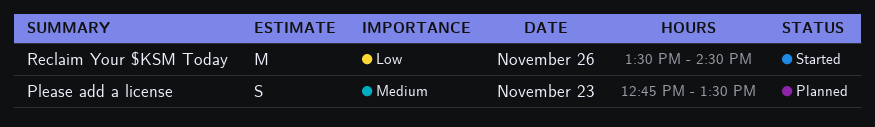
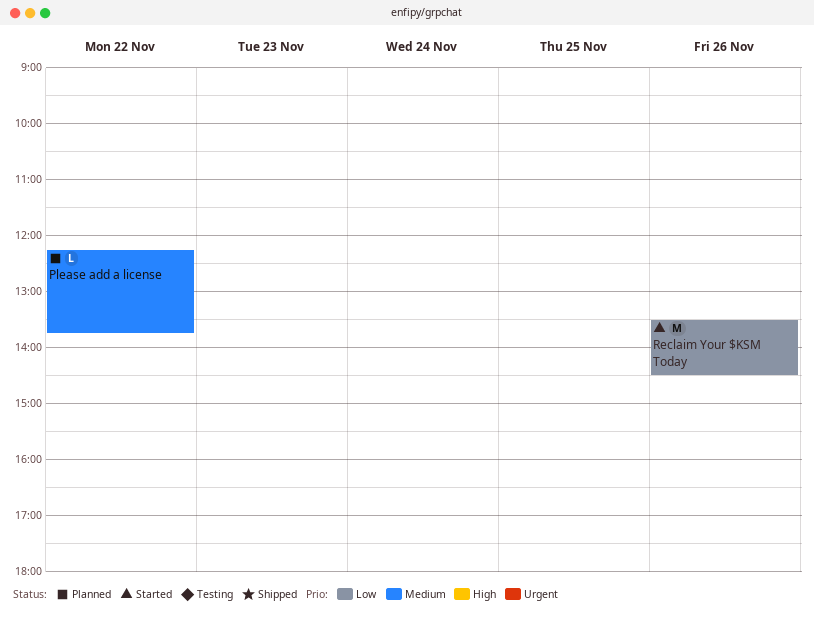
Please add a license, estimate: S -> L
Please add a license, day: Nov 23 -> Nov 22
Please add a license, begins: 12:45 -> 12:15
Please add a license, ends: 13:30 -> 13:45

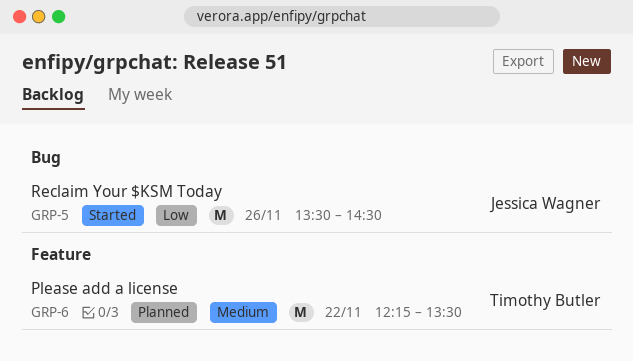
Please add a license, estimate: L -> M
Please add a license, ends: 13:45 -> 13:30

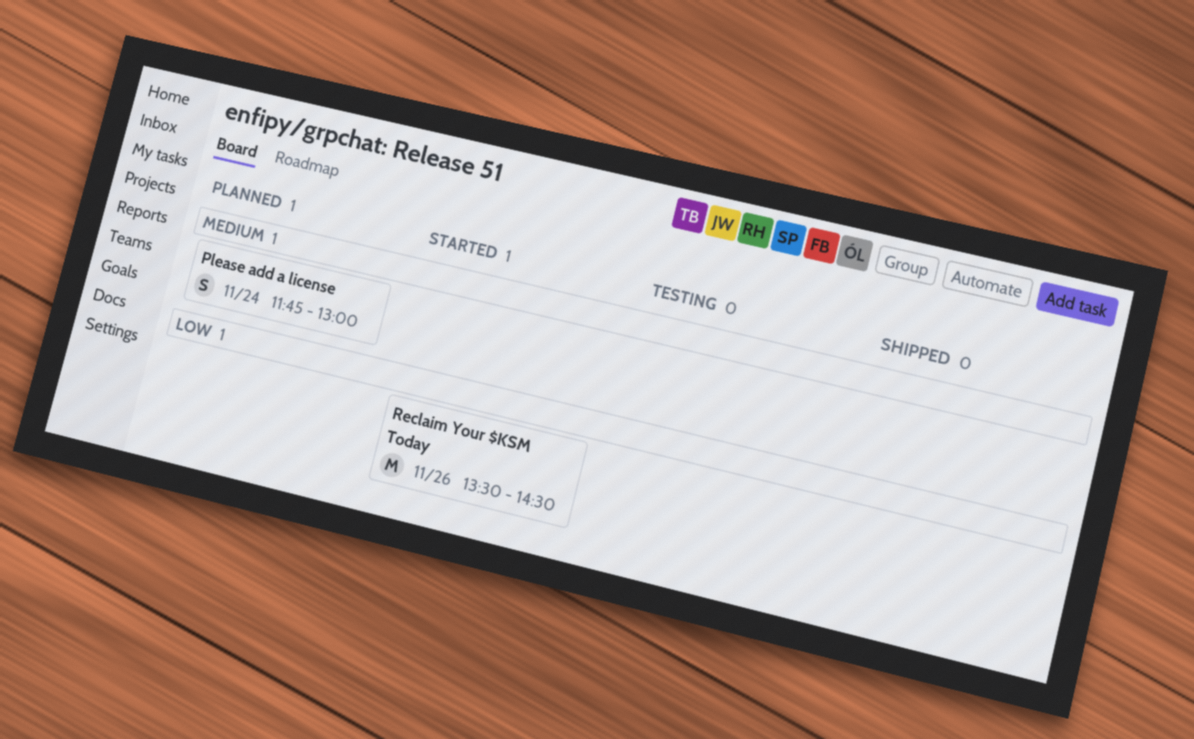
Please add a license, estimate: M -> S
Please add a license, day: Nov 22 -> Nov 24
Please add a license, begins: 12:15 -> 11:45
Please add a license, ends: 13:30 -> 13:00

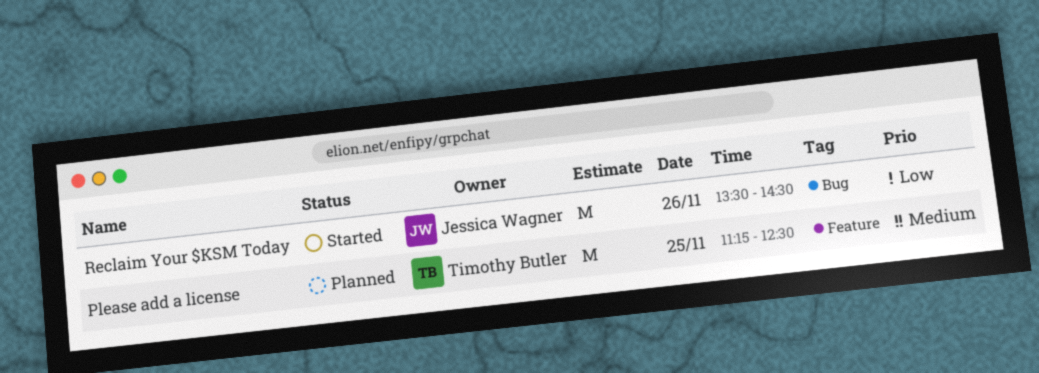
Please add a license, estimate: S -> M
Please add a license, day: Nov 24 -> Nov 25
Please add a license, begins: 11:45 -> 11:15
Please add a license, ends: 13:00 -> 12:30

